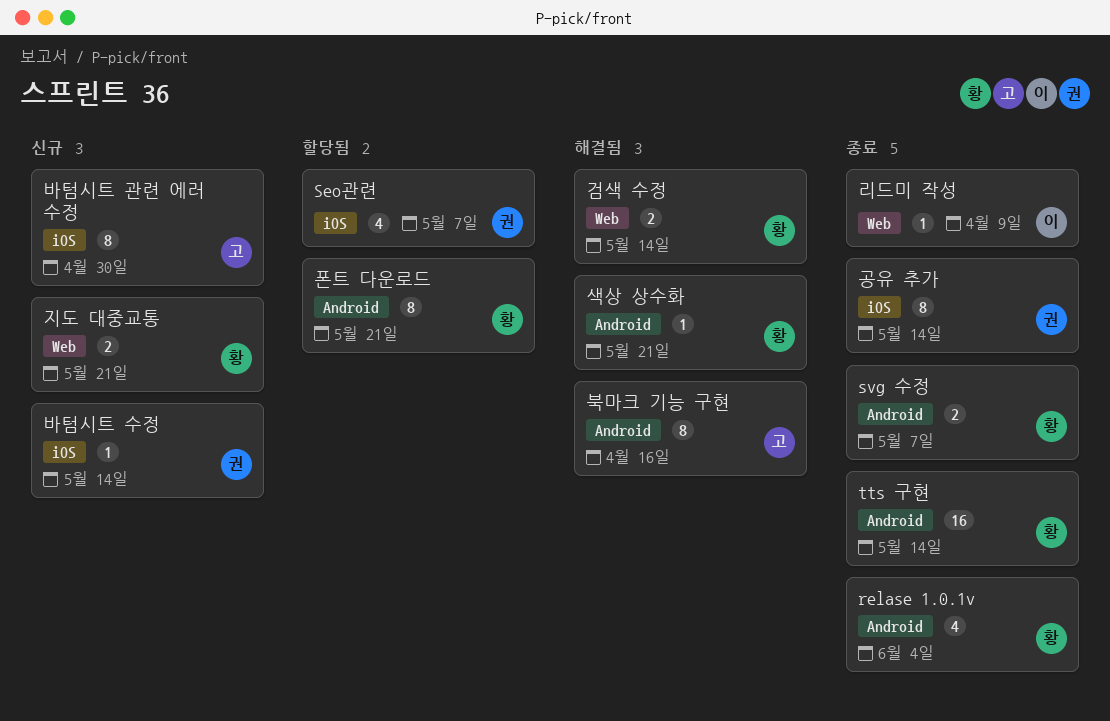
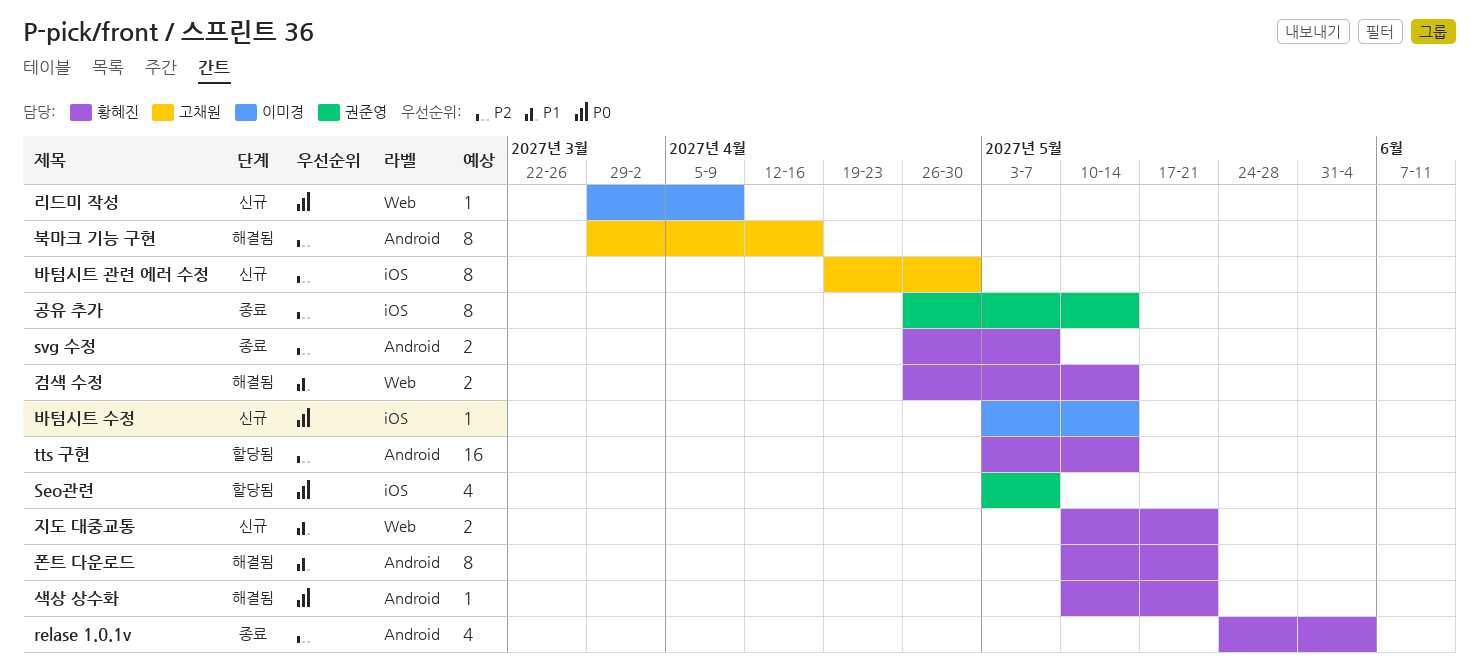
tts 구현, status: 종료 -> 할당됨
리드미 작성, status: 종료 -> 신규
바텀시트 수정, owner: 권준영 -> 이미경
폰트 다운로드, status: 할당됨 -> 해결됨

